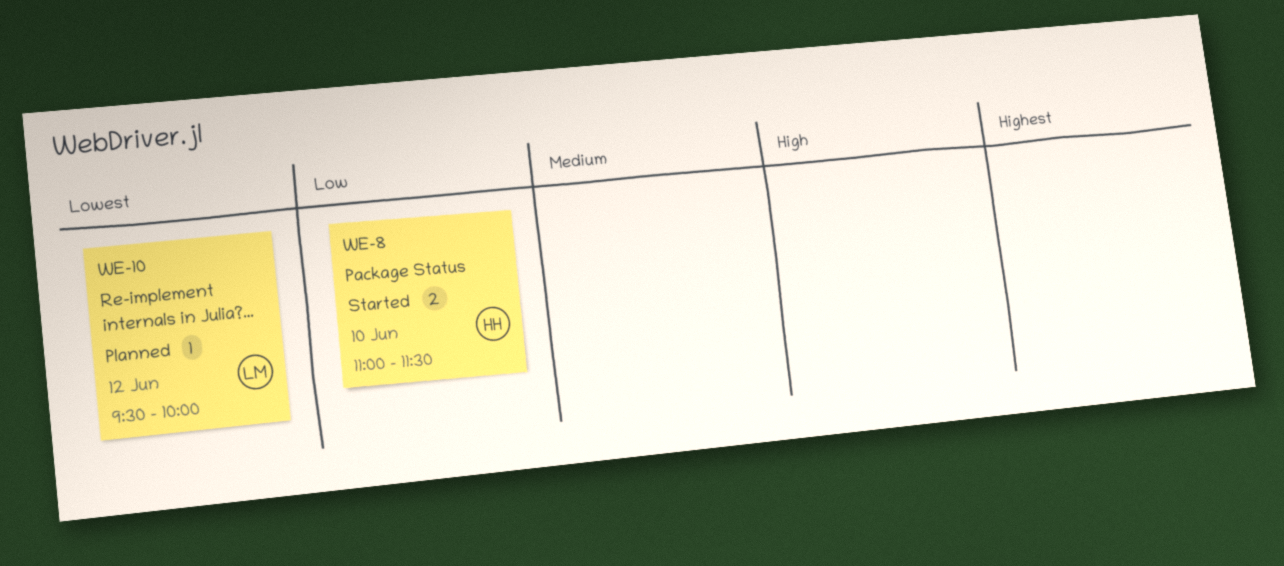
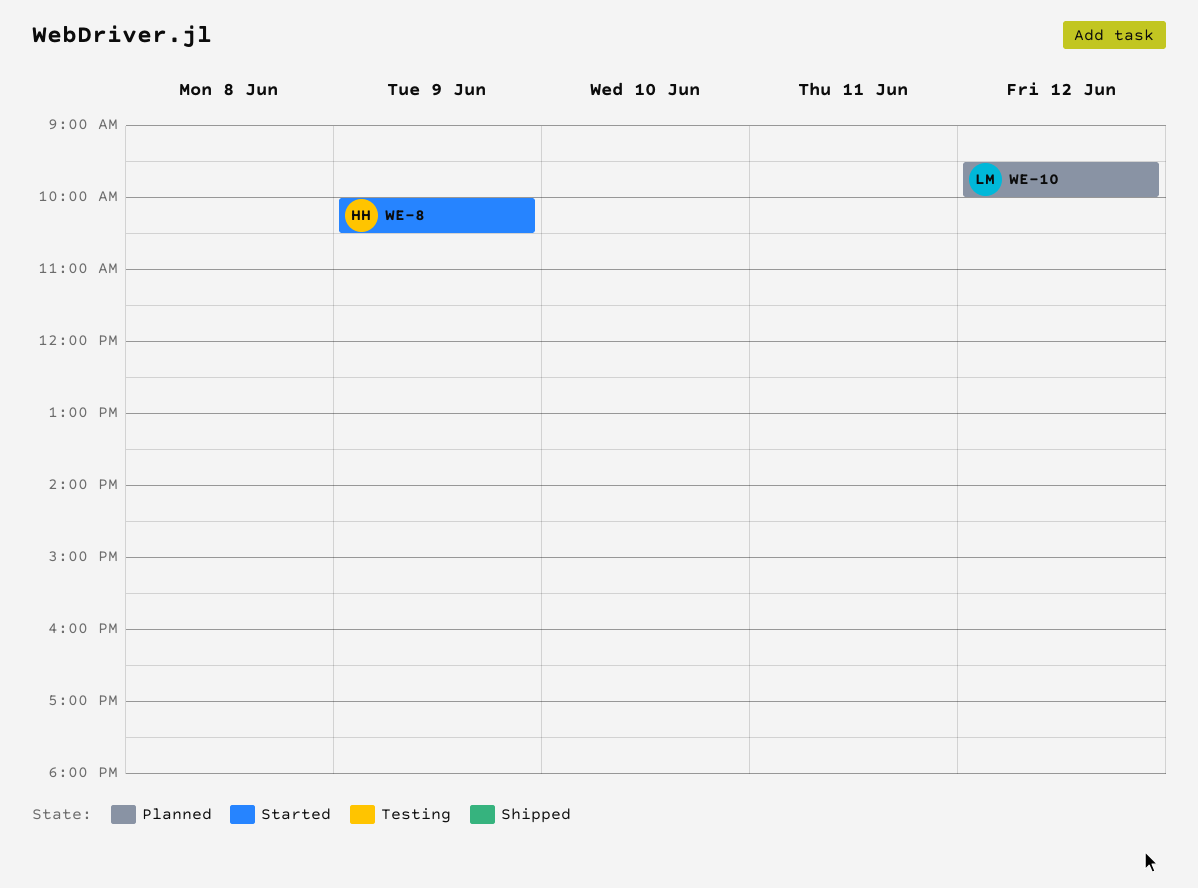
WE-8, day: Jun 10 -> Jun 9
WE-8, begins: 11:00 -> 10:00
WE-8, ends: 11:30 -> 10:30

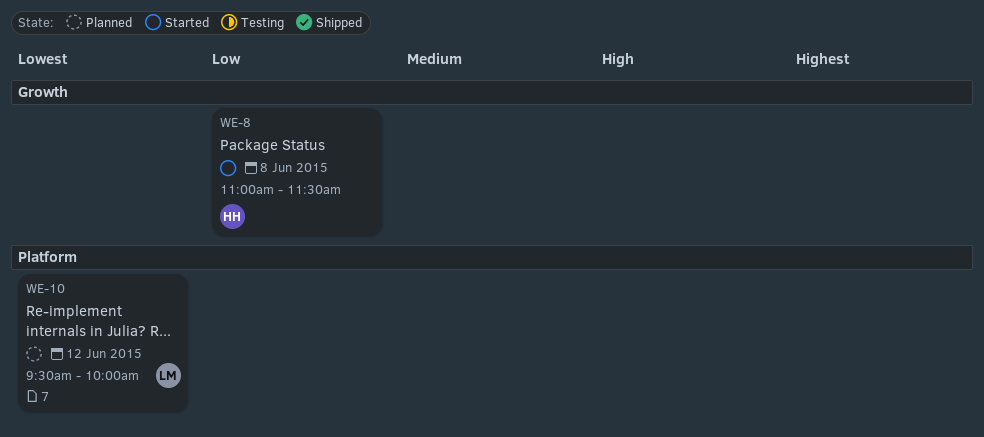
WE-8, day: Jun 9 -> Jun 8
WE-8, begins: 10:00 -> 11:00
WE-8, ends: 10:30 -> 11:30

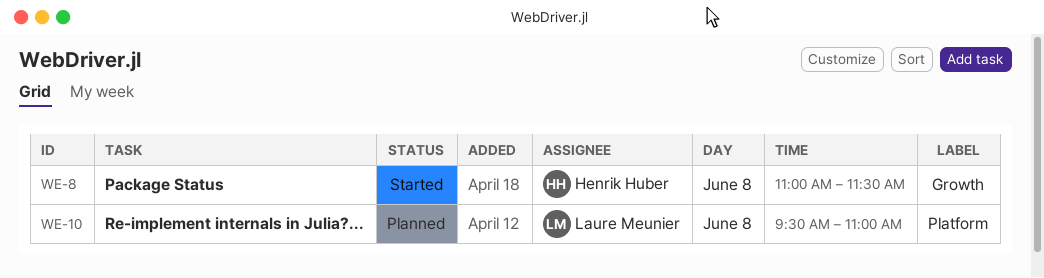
WE-10, day: Jun 12 -> Jun 8
WE-10, ends: 10:00 -> 11:00

